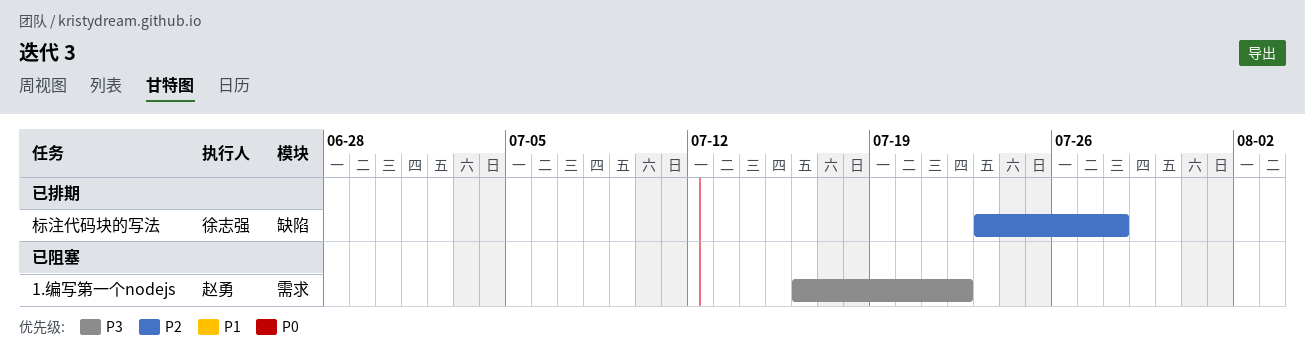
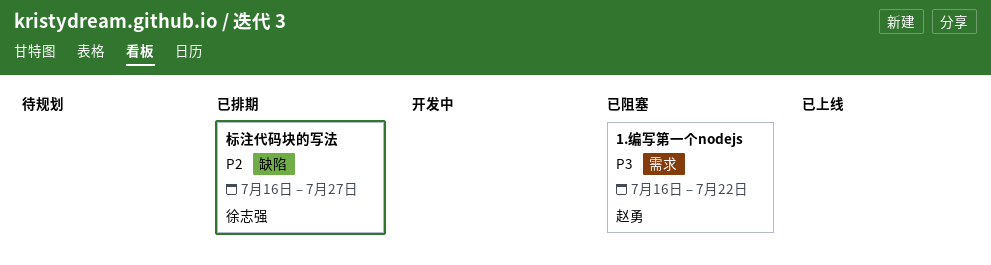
标注代码块的写法, start: Jul 23 -> Jul 16
标注代码块的写法, due: Jul 28 -> Jul 27

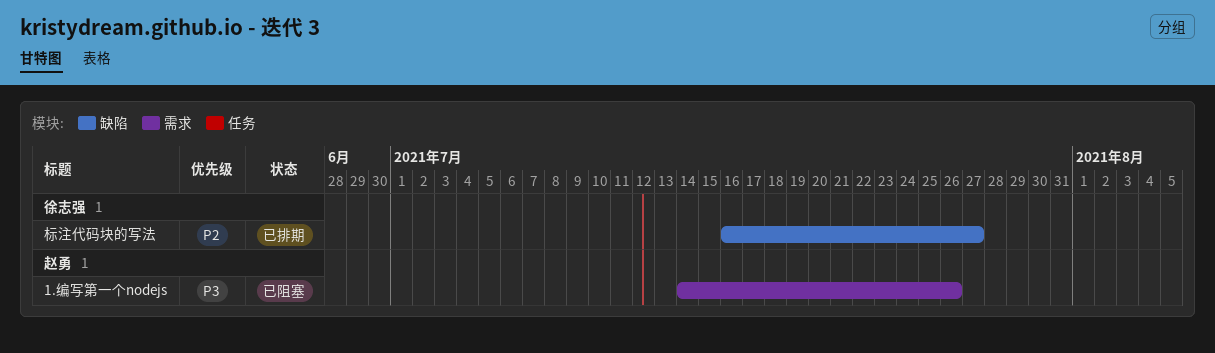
1.编写第一个nodejs, start: Jul 16 -> Jul 14
1.编写第一个nodejs, due: Jul 22 -> Jul 26

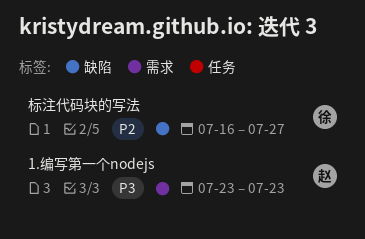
1.编写第一个nodejs, start: Jul 14 -> Jul 23
1.编写第一个nodejs, due: Jul 26 -> Jul 23

